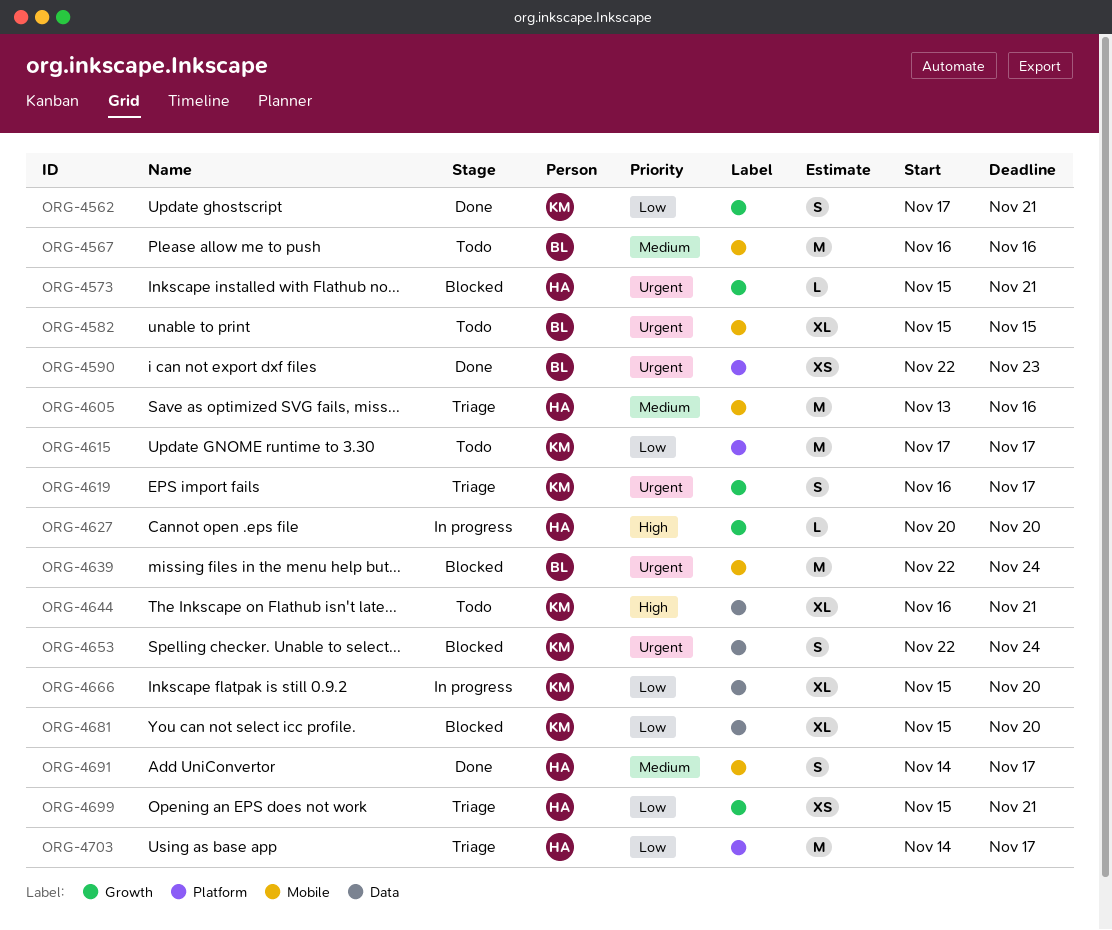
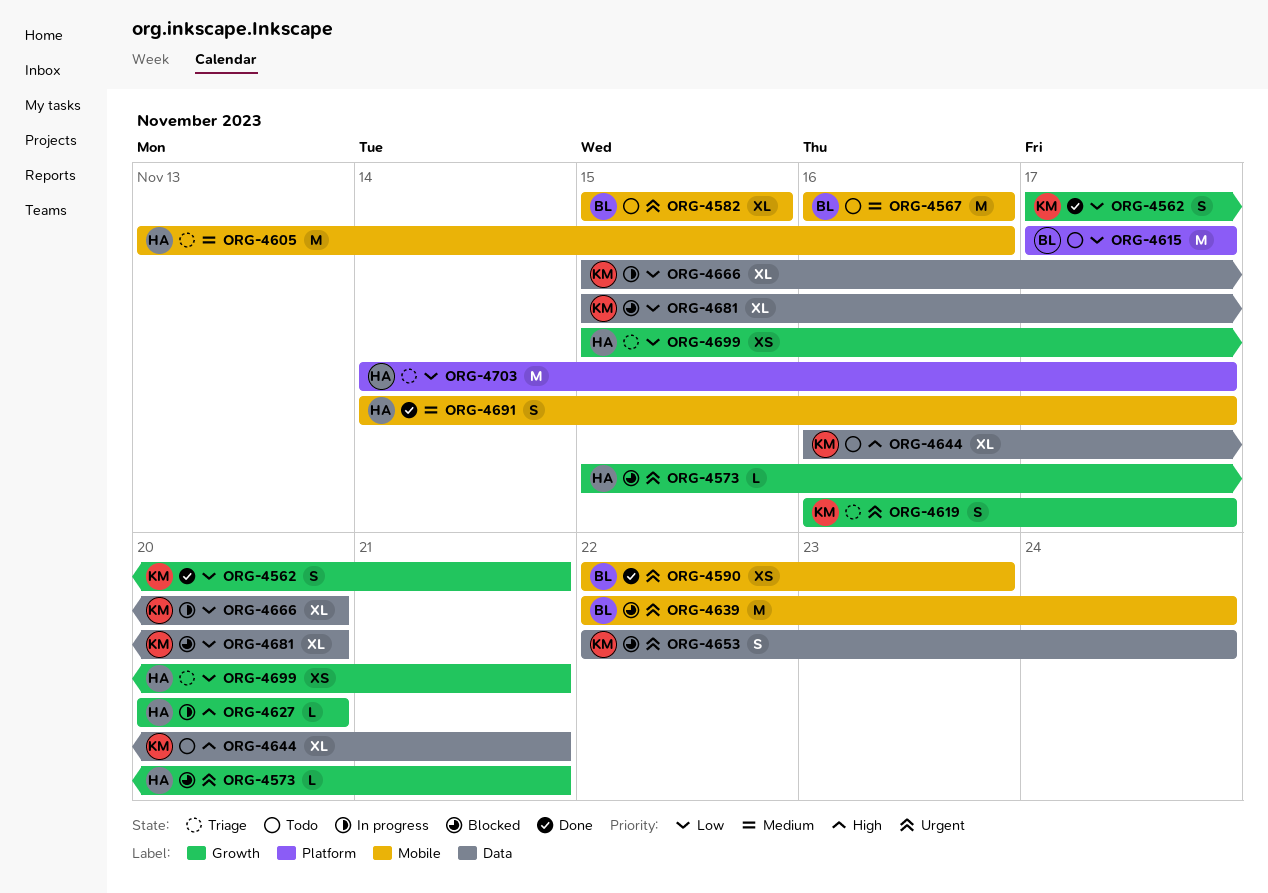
ORG-4590, label: Platform -> Mobile
ORG-4615, owner: KM -> BL

